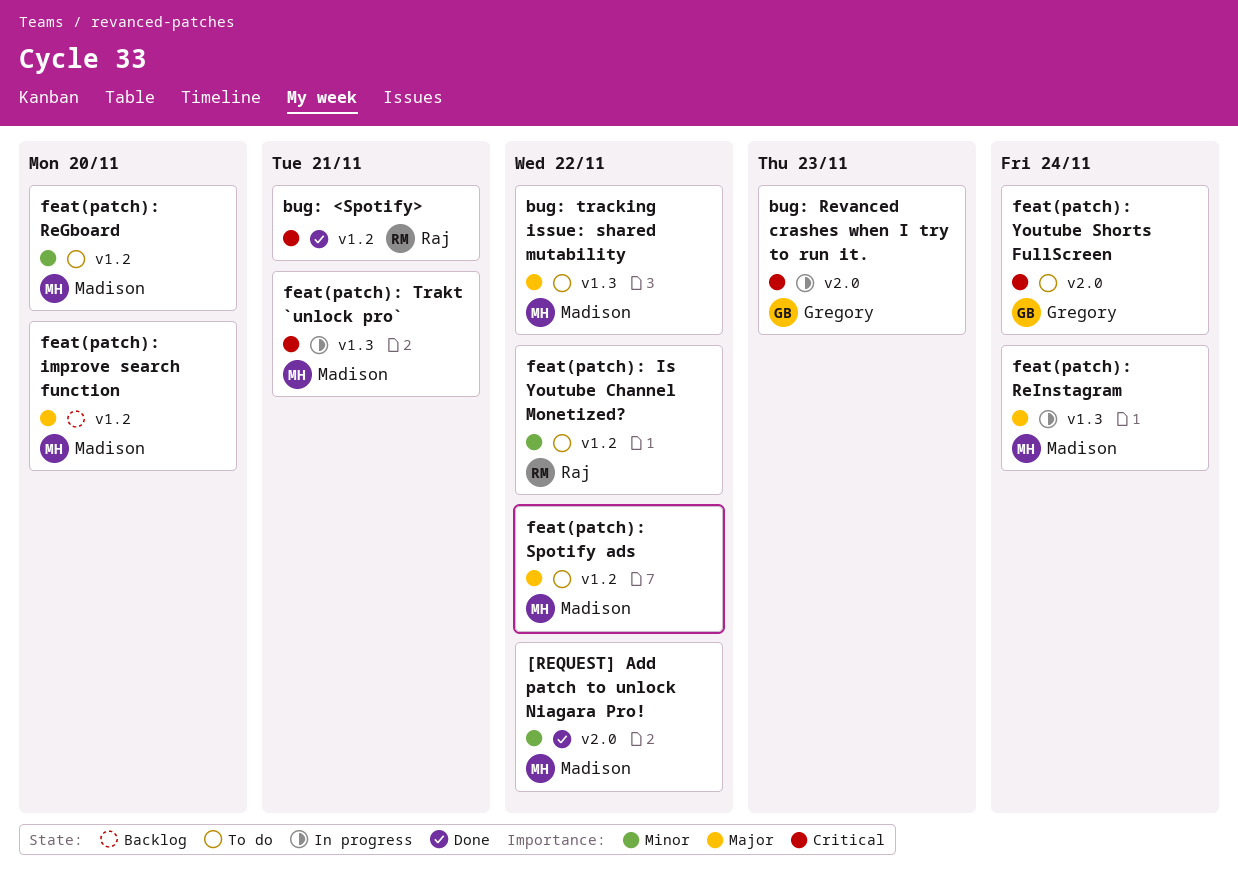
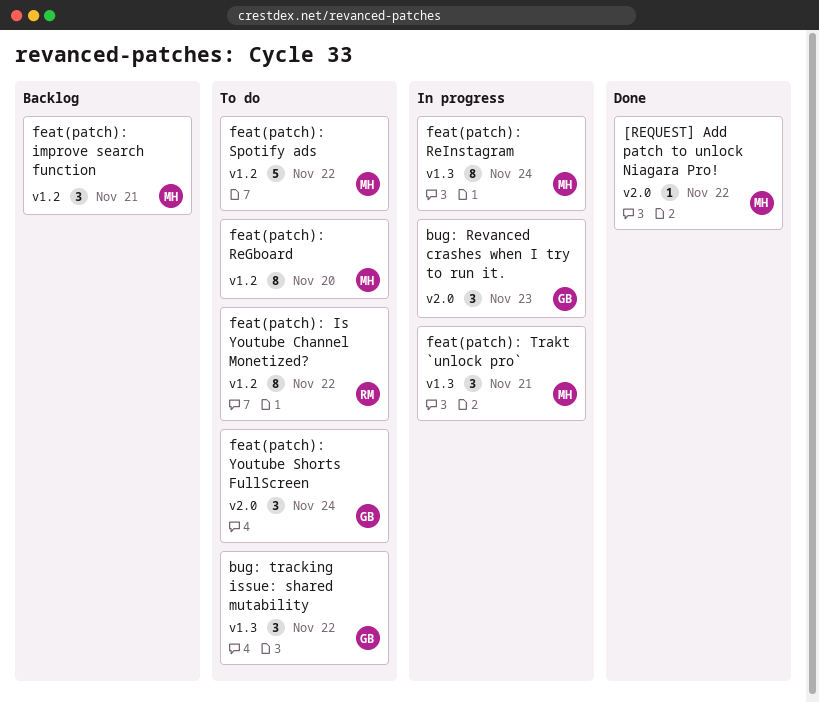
bug: <Spotify>: present -> none
bug: tracking issue: shared mutability, owner: Madison -> Gregory
feat(patch): improve search function, due: Nov 20 -> Nov 21

